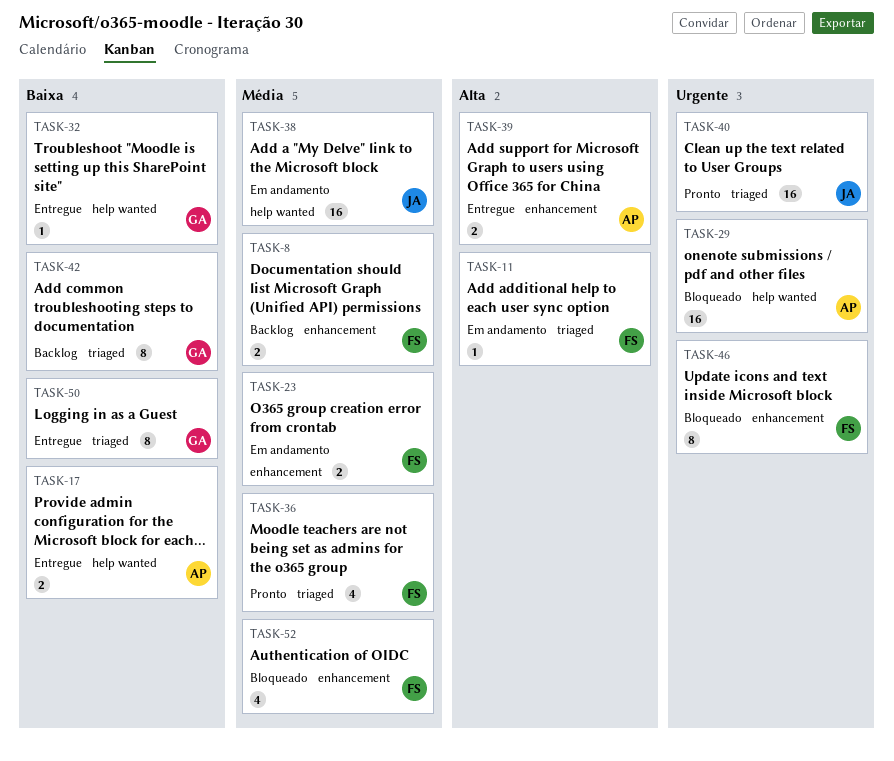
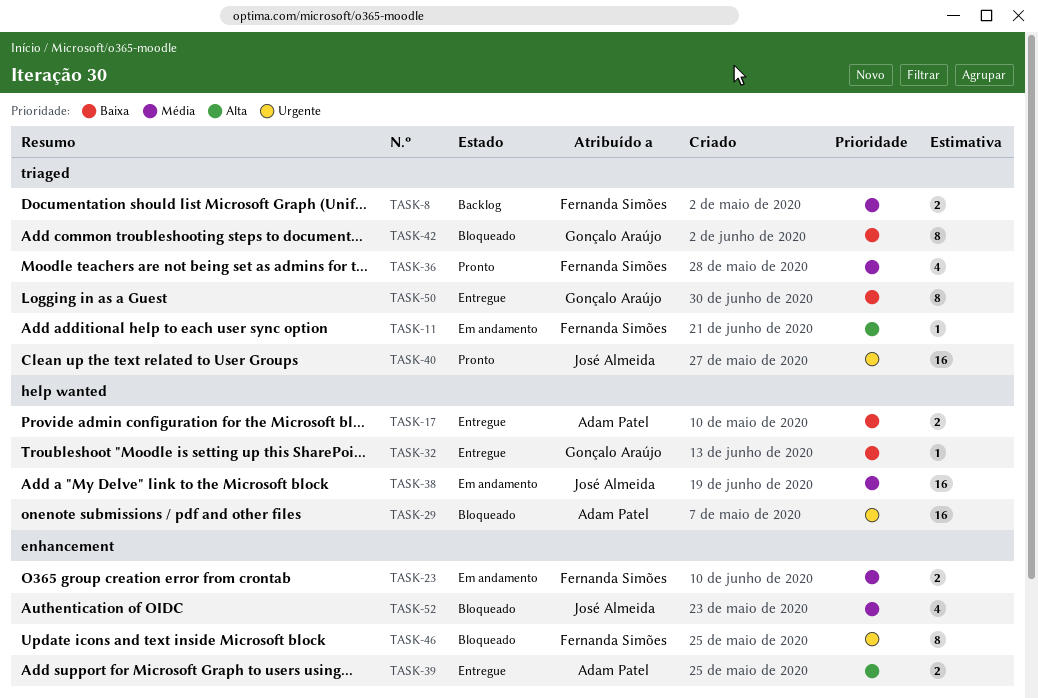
TASK-8, label: enhancement -> triaged
TASK-42, status: Backlog -> Bloqueado
TASK-52, owner: Fernanda Simões -> José Almeida

